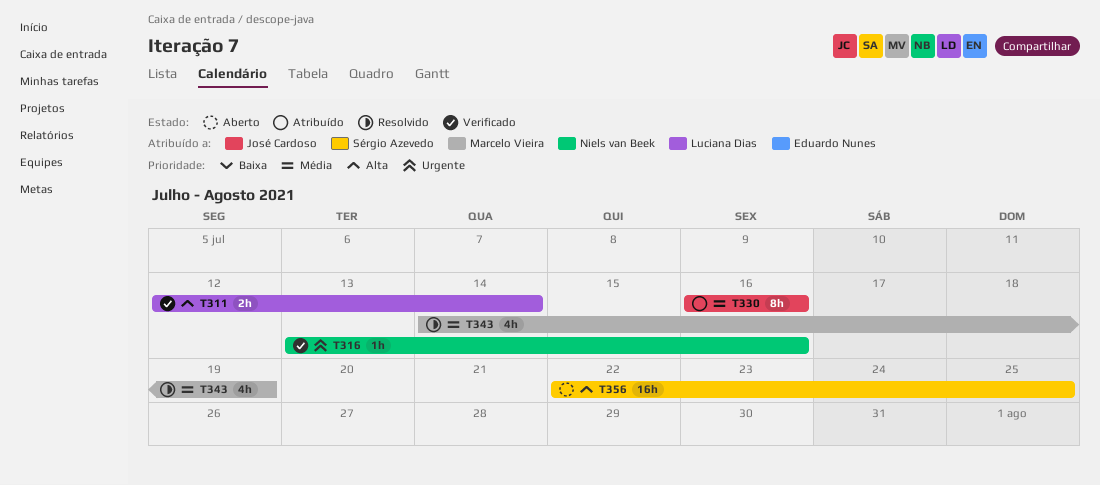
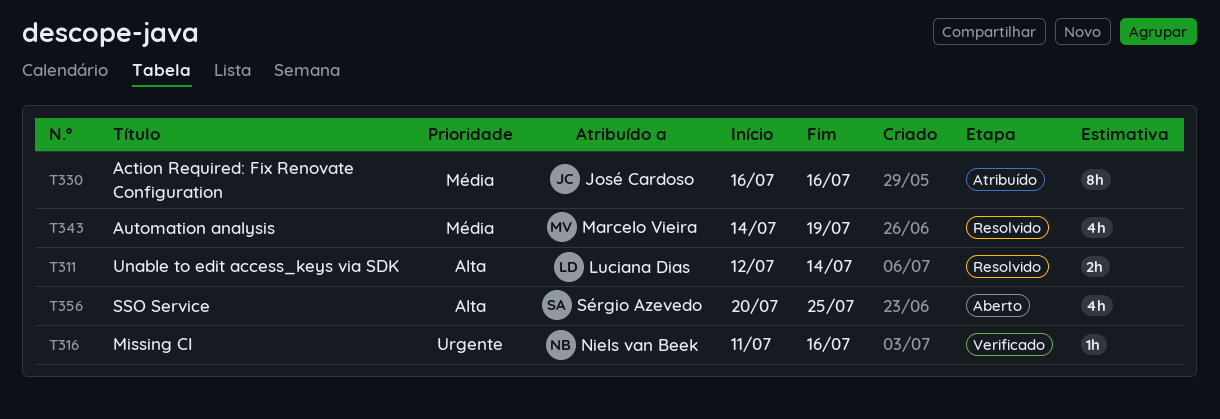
T311, status: Verificado -> Resolvido
T316, start: Jul 13 -> Jul 11
T356, estimate: 16h -> 4h
T356, start: Jul 22 -> Jul 20

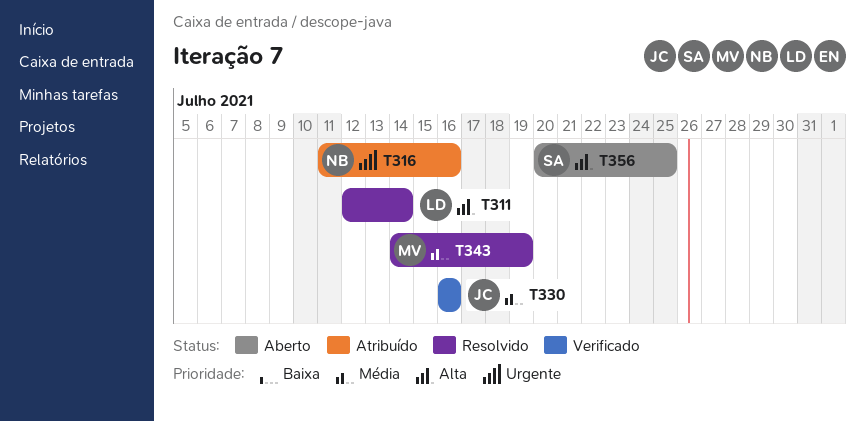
T316, status: Verificado -> Atribuído
T330, status: Atribuído -> Verificado

